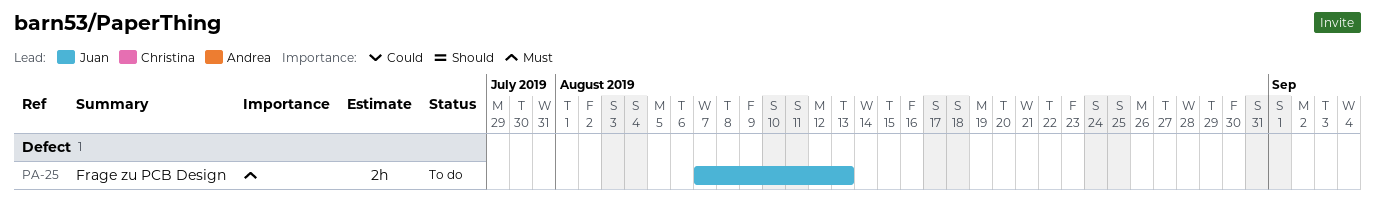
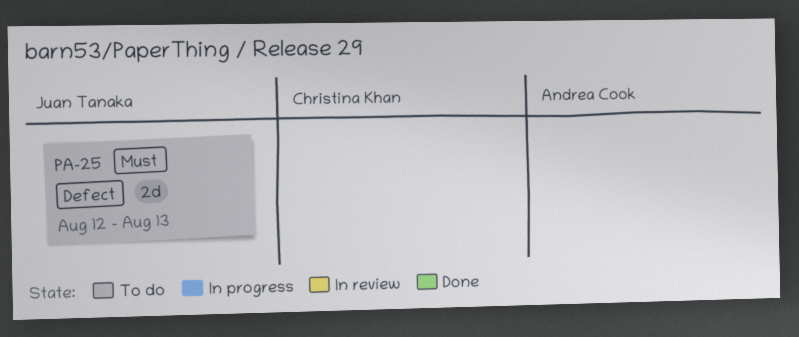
PA-25, estimate: 2h -> 2d
PA-25, start: Aug 7 -> Aug 12

